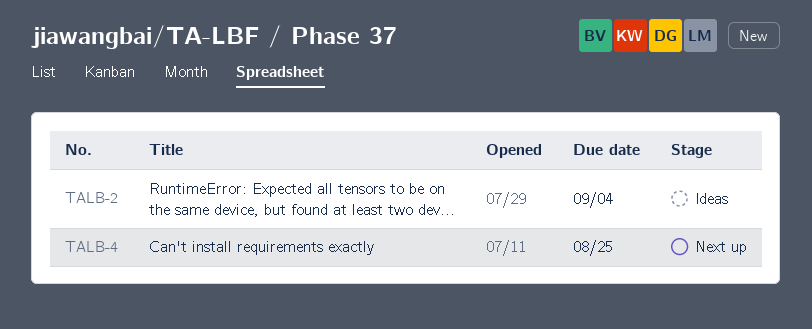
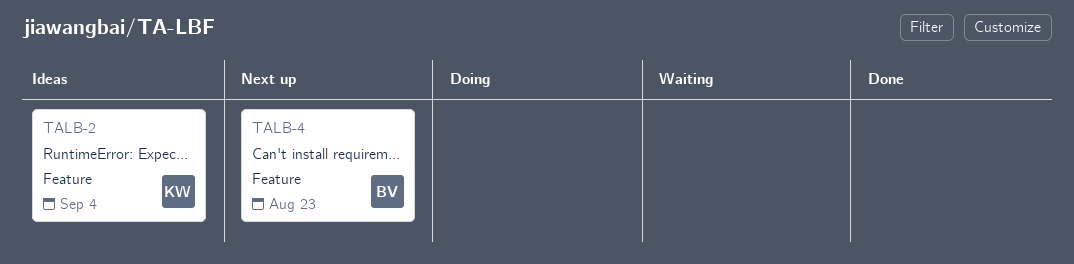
TALB-4, due: Aug 25 -> Aug 23

